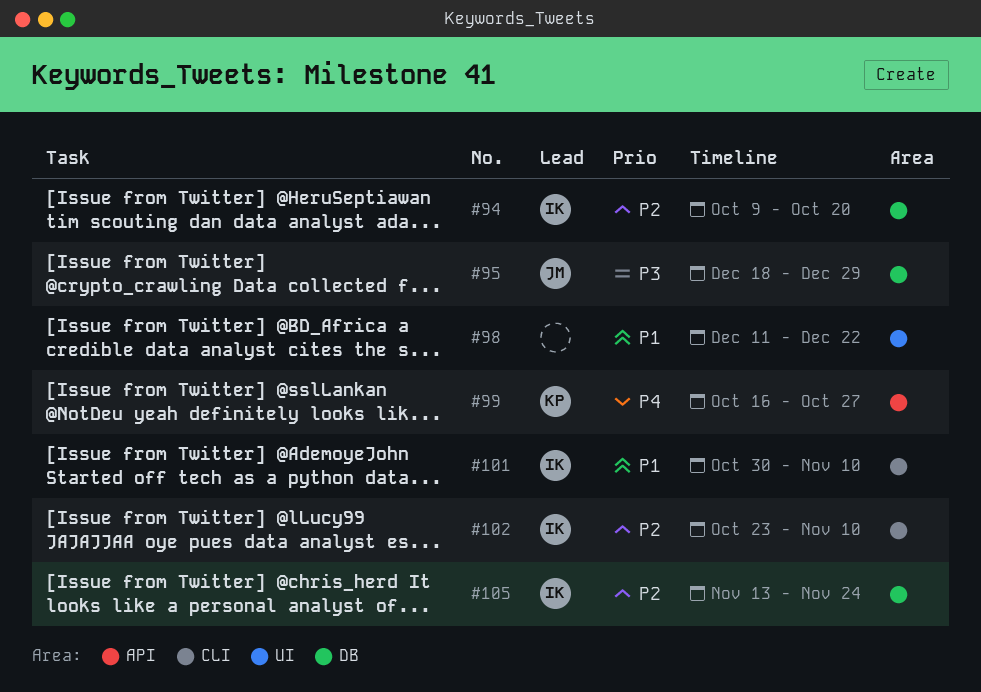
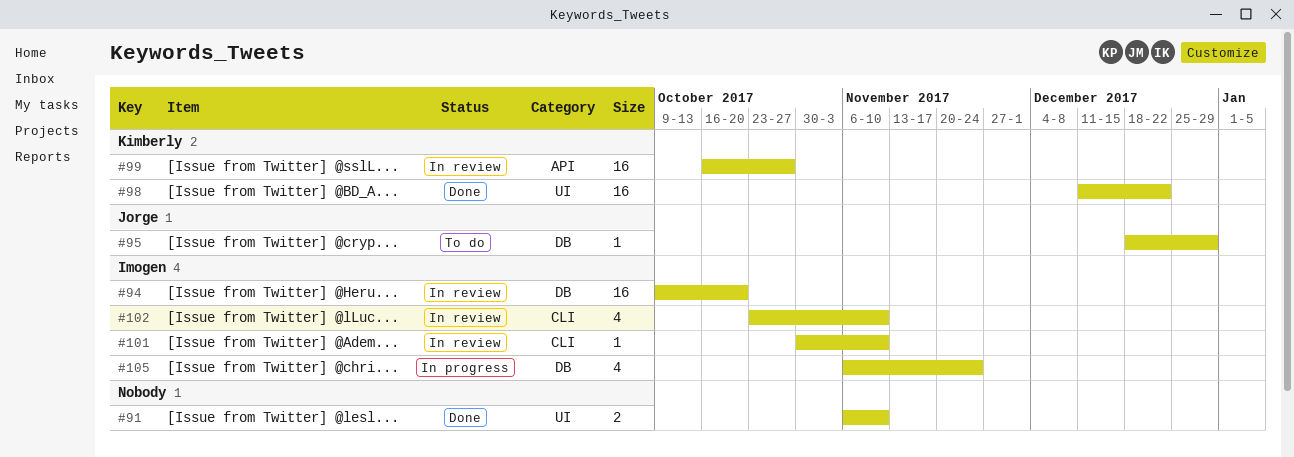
#91: none -> present
#98, owner: none -> Kimberly
#105, start: Nov 13 -> Nov 6

